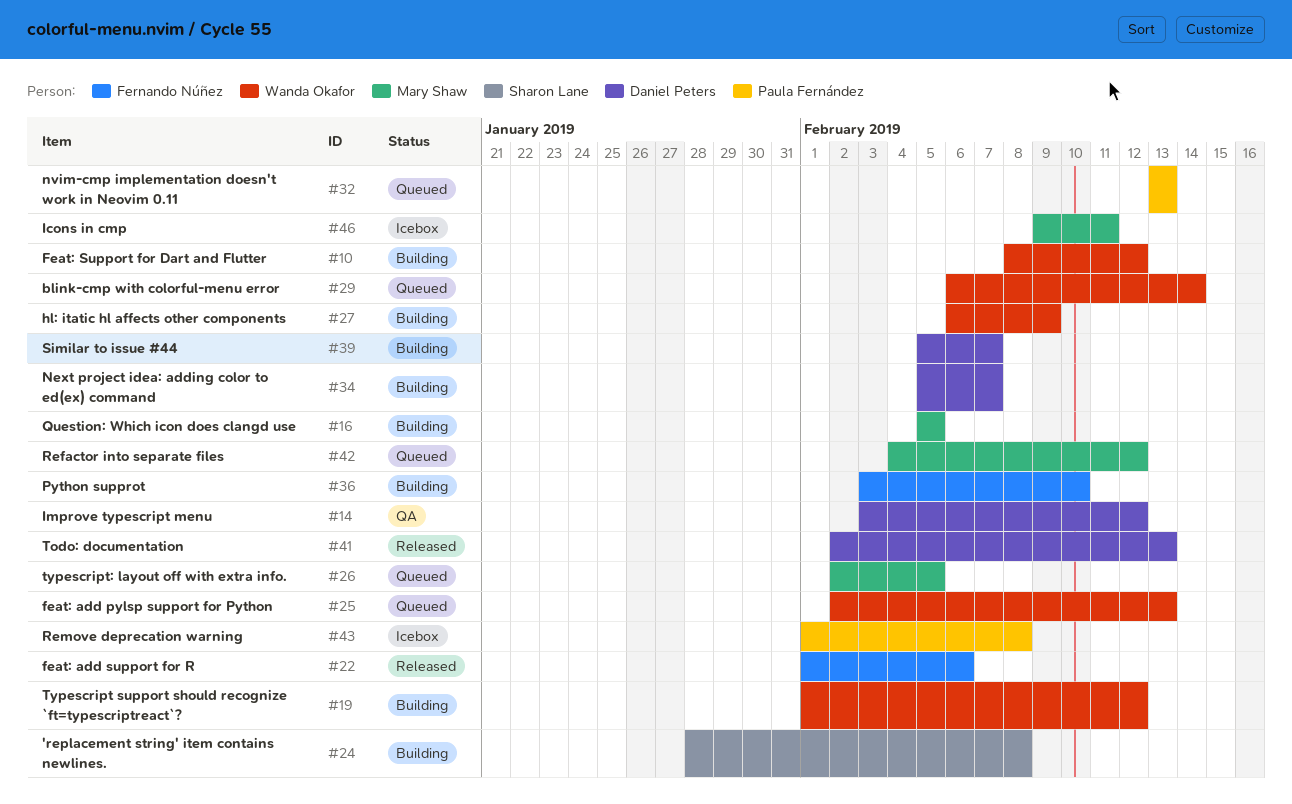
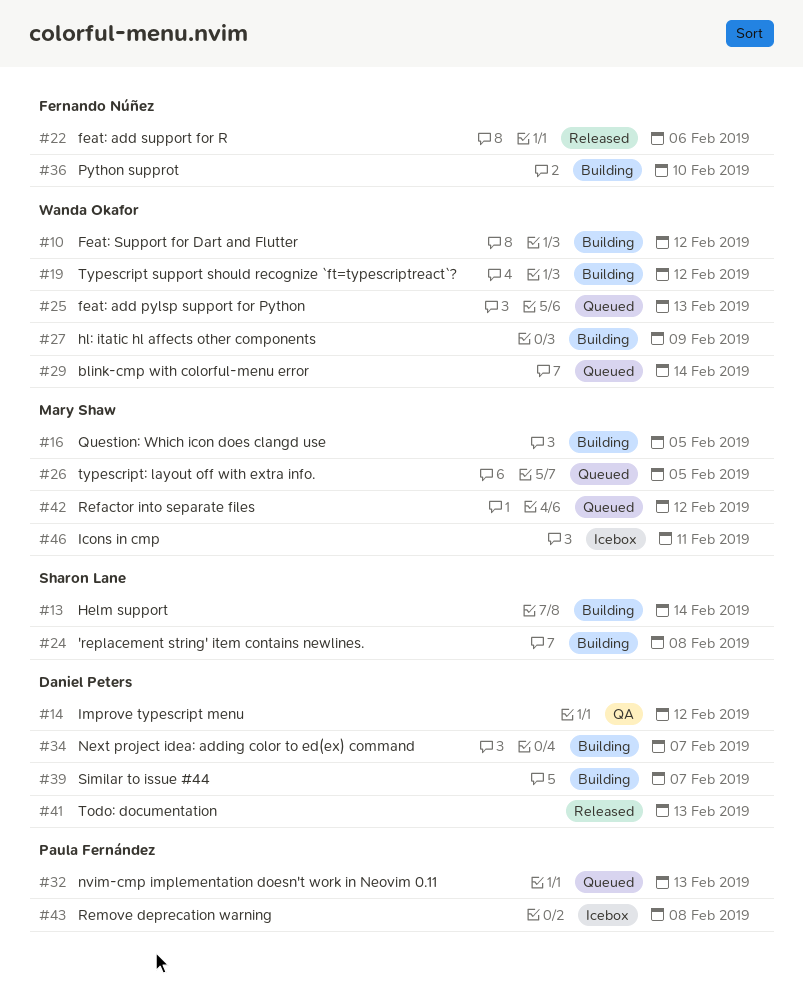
#13: none -> present

